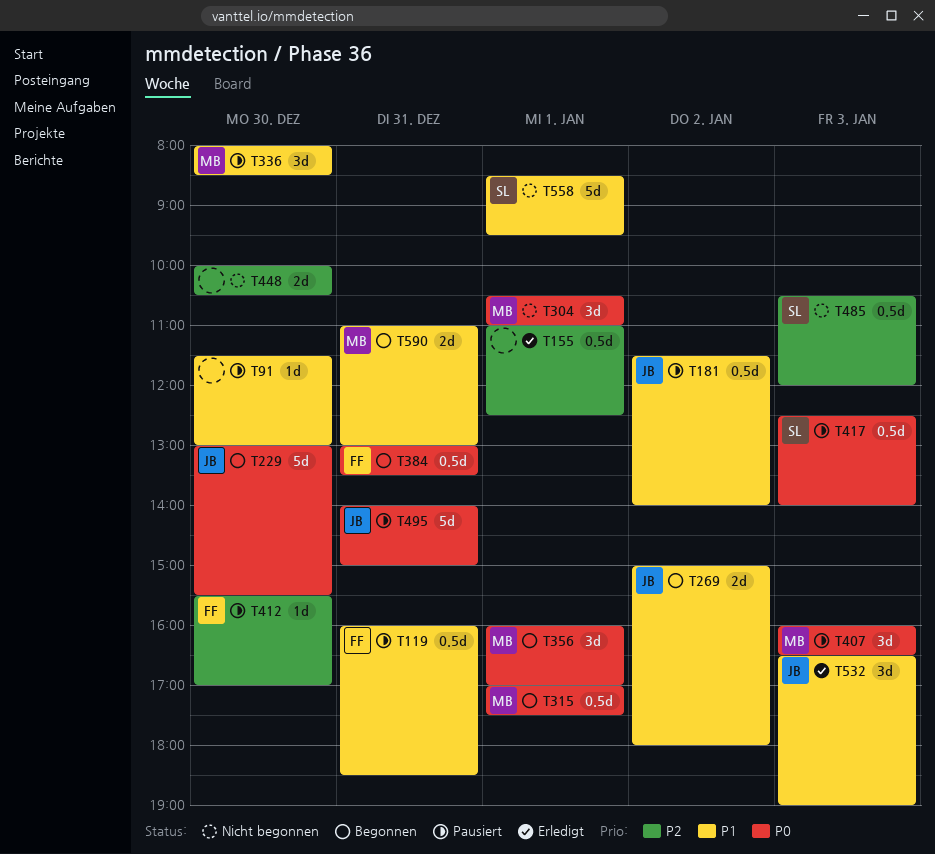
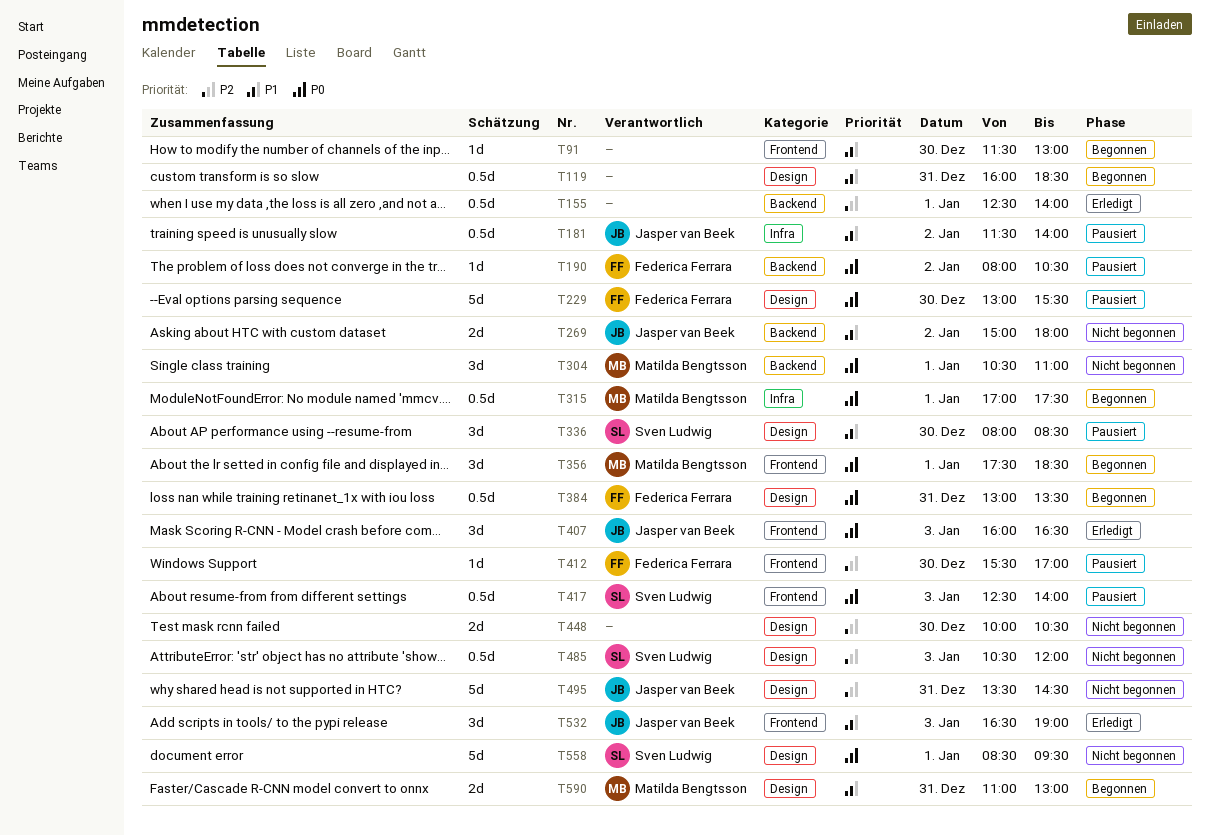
T91, status: Pausiert -> Begonnen
T119, status: Pausiert -> Begonnen
T119, owner: Federica Ferrara -> none
T155, begins: 11:00 -> 12:30
T155, ends: 12:30 -> 14:00
T190: none -> present
T229, status: Begonnen -> Pausiert
T229, owner: Jasper van Beek -> Federica Ferrara
T269, status: Begonnen -> Nicht begonnen
T336, owner: Matilda Bengtsson -> Sven Ludwig
T356, begins: 16:00 -> 17:30
T356, ends: 17:00 -> 18:30
T407, status: Pausiert -> Erledigt
T407, owner: Matilda Bengtsson -> Jasper van Beek
T495, status: Pausiert -> Nicht begonnen
T495, priority: P0 -> P2
T495, begins: 14:00 -> 13:30
T495, ends: 15:00 -> 14:30
T558, priority: P1 -> P0

